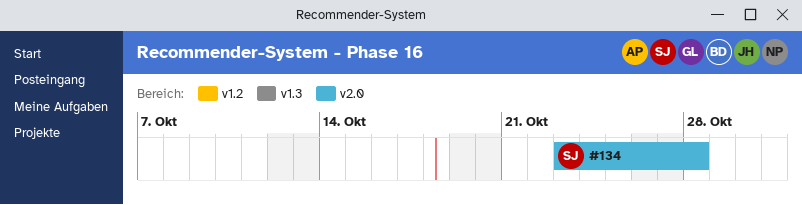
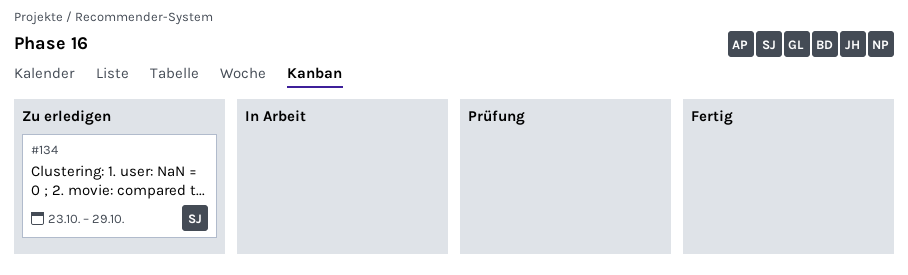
#134, due: Oct 28 -> Oct 29

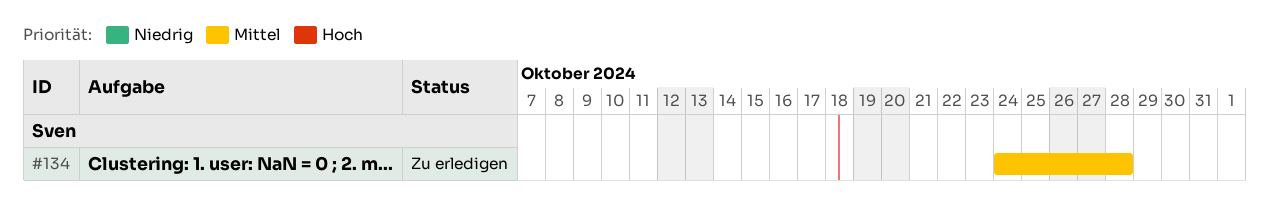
#134, start: Oct 23 -> Oct 24
#134, due: Oct 29 -> Oct 28

